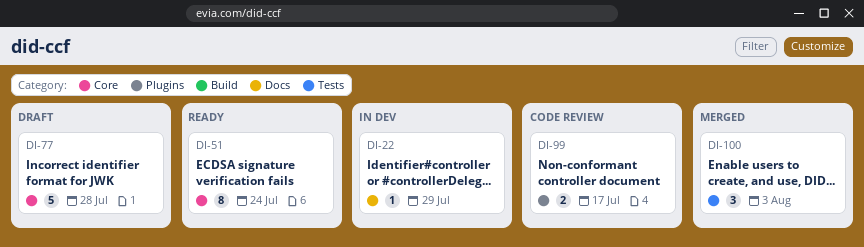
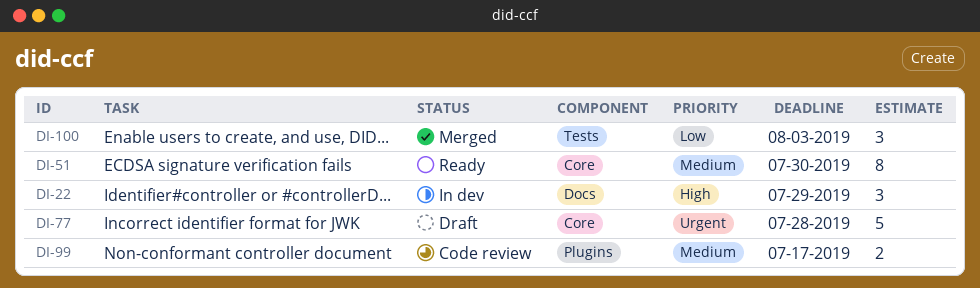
DI-22, estimate: 1 -> 3
DI-51, due: Jul 24 -> Jul 30

